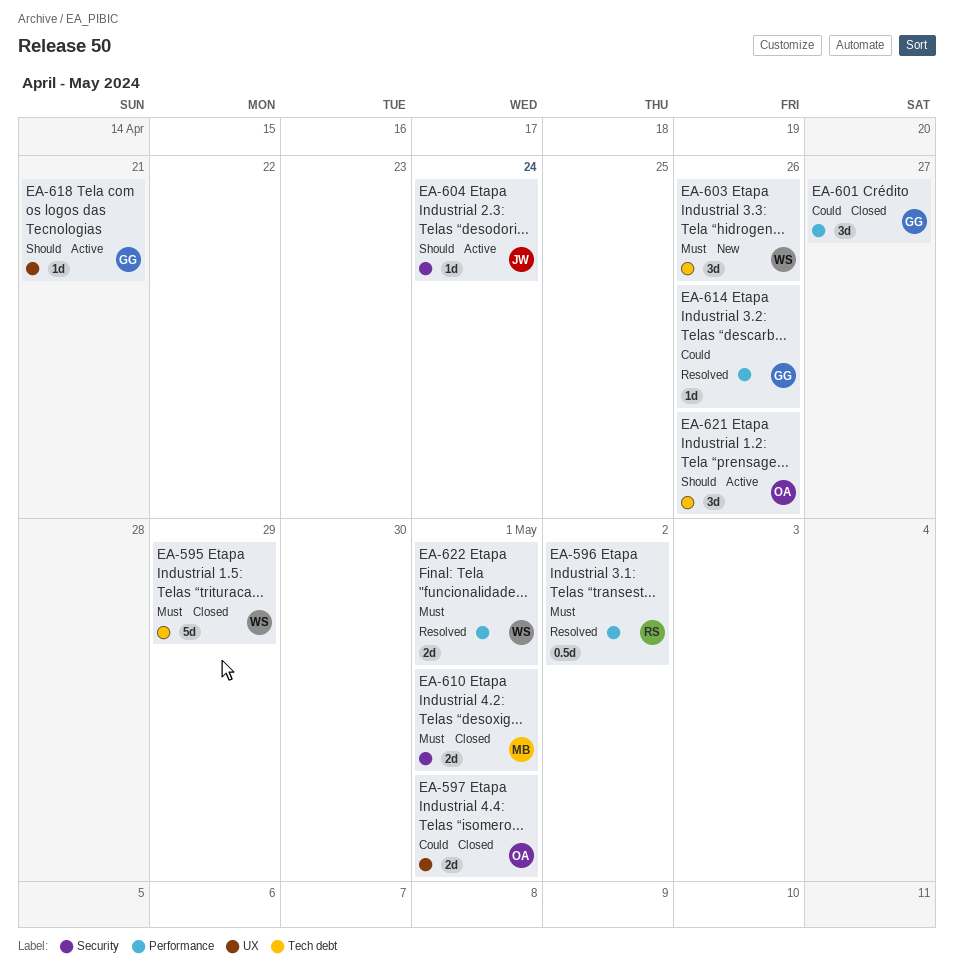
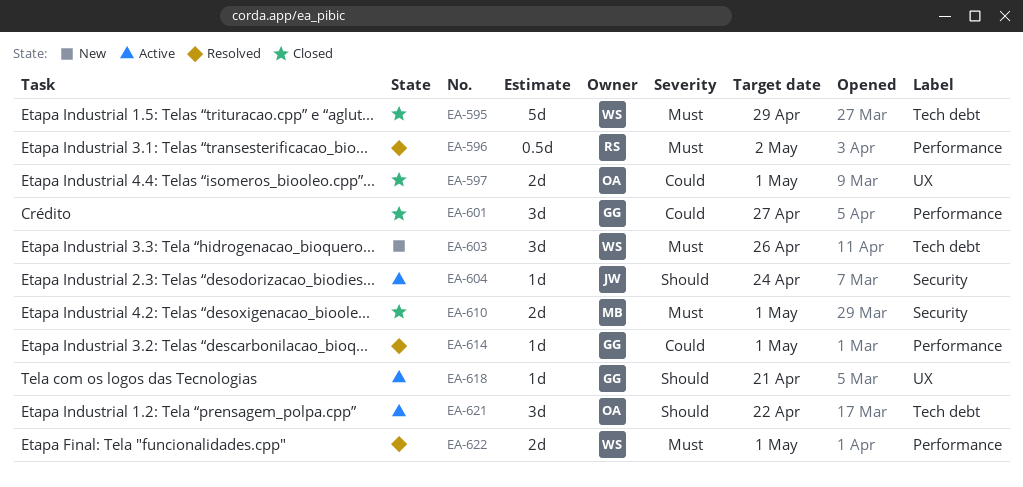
EA-614, due: Apr 26 -> May 1
EA-621, due: Apr 26 -> Apr 22

